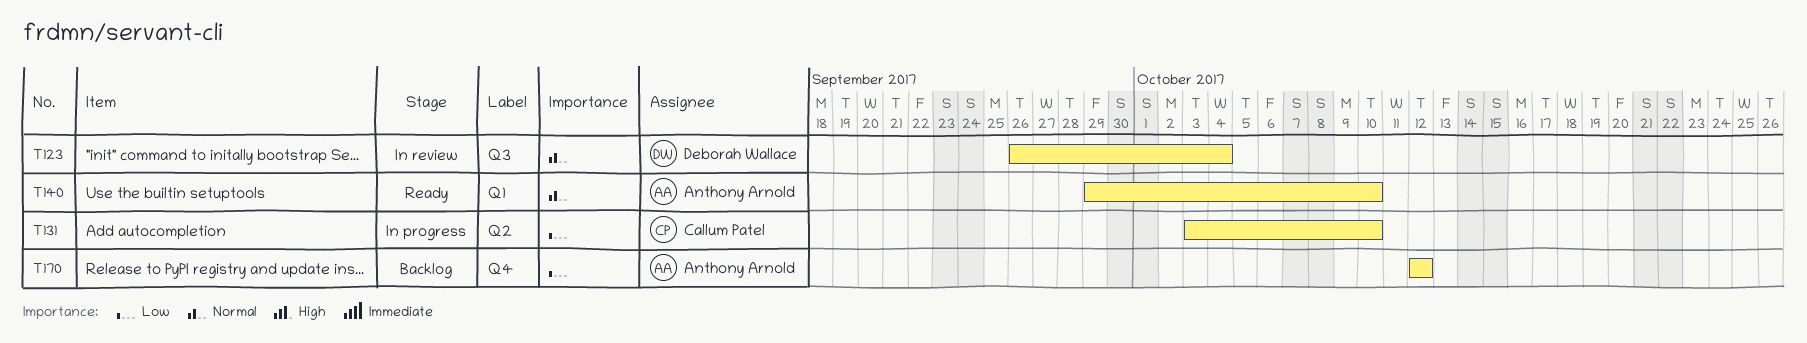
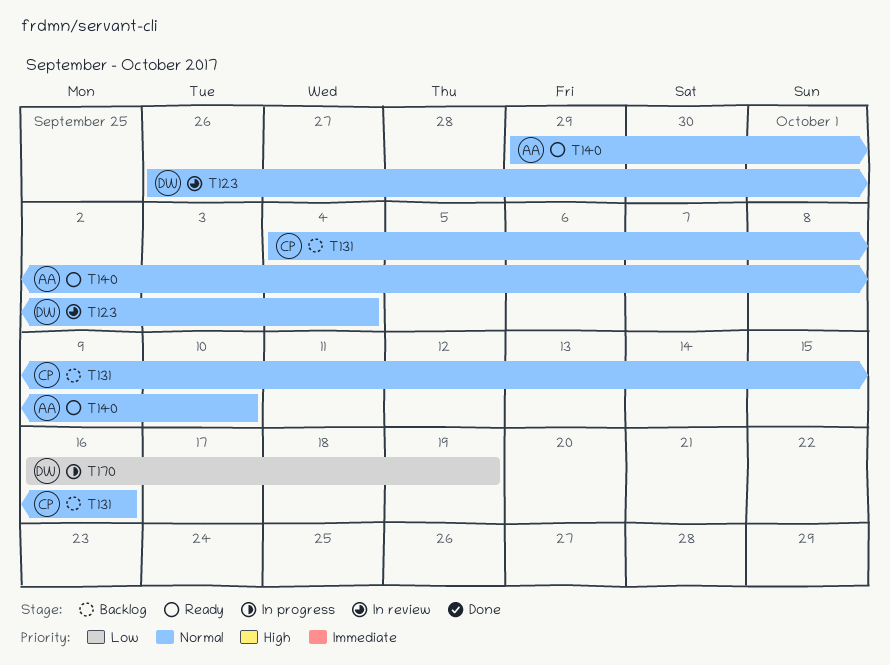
T131, status: In progress -> Backlog
T131, priority: Low -> Normal
T131, start: Oct 3 -> Oct 4
T131, due: Oct 10 -> Oct 16
T170, status: Backlog -> In progress
T170, owner: Anthony Arnold -> Deborah Wallace
T170, start: Oct 12 -> Oct 16
T170, due: Oct 12 -> Oct 19

